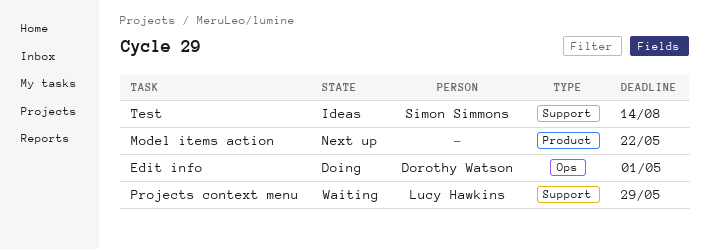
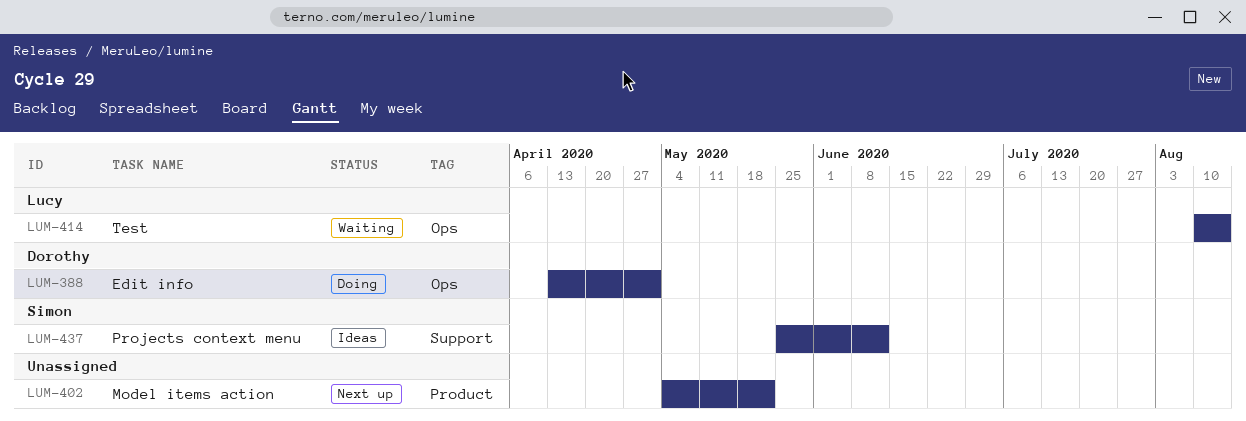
Projects context menu, status: Waiting -> Ideas
Projects context menu, owner: Lucy Hawkins -> Simon Simmons
Projects context menu, due: May 29 -> Jun 12
Test, status: Ideas -> Waiting
Test, owner: Simon Simmons -> Lucy Hawkins
Test, label: Support -> Ops

